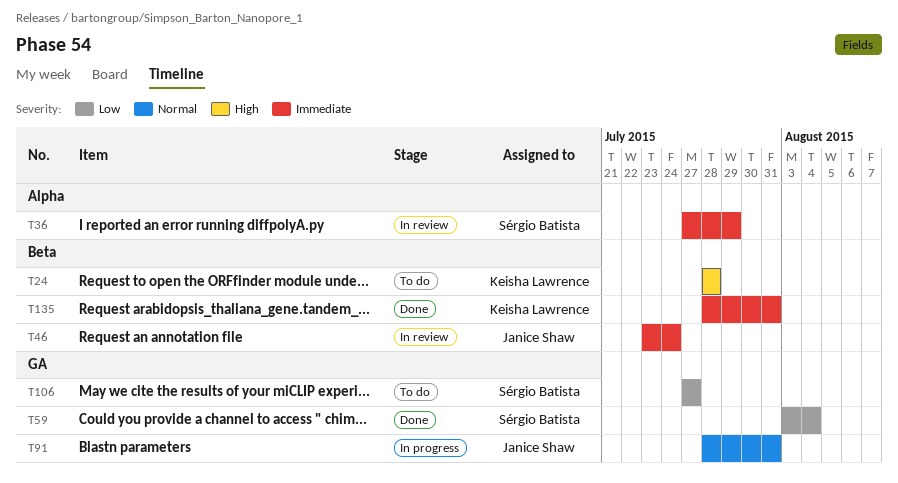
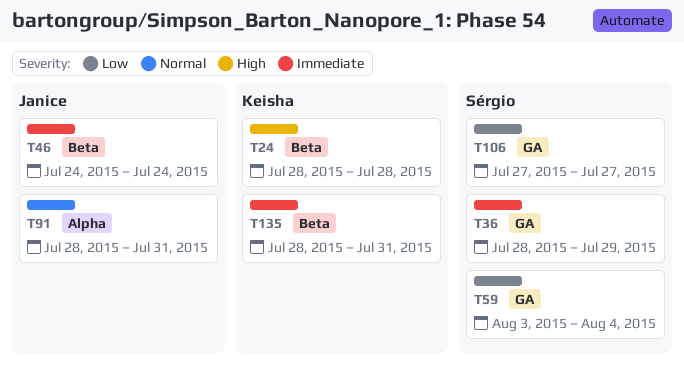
T36, label: Alpha -> GA
T36, start: Jul 27 -> Jul 28
T46, start: Jul 23 -> Jul 24
T91, label: GA -> Alpha

